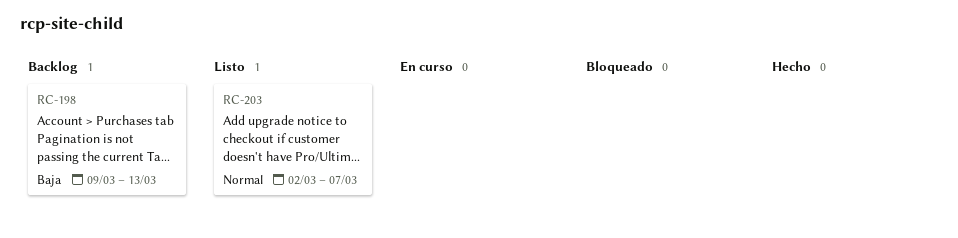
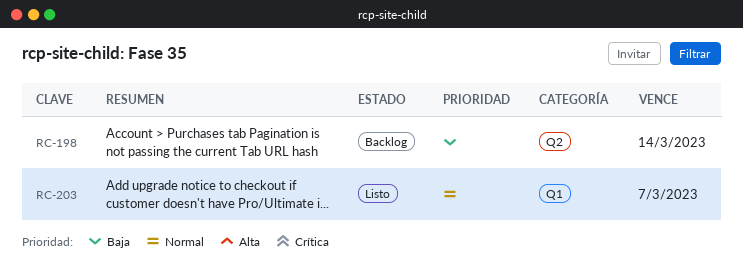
RC-198, due: Mar 13 -> Mar 14

